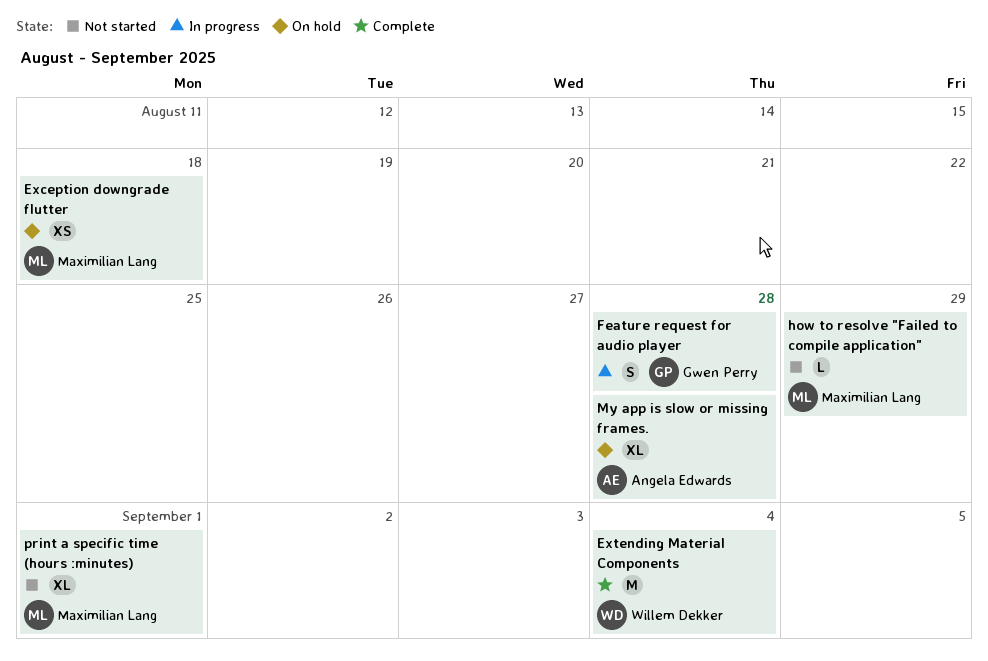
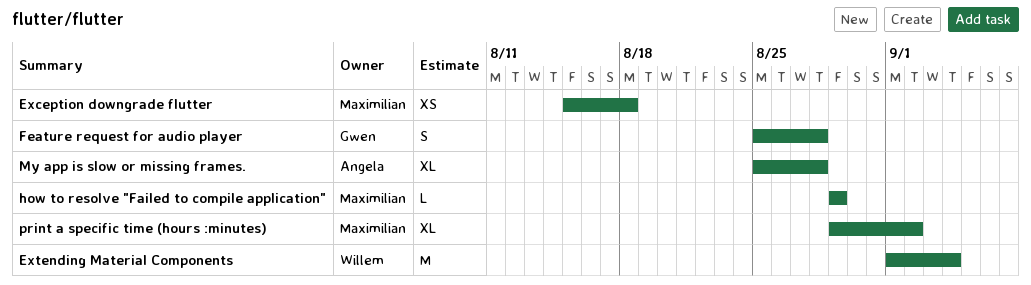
print a specific time (hours :minutes), due: Sep 1 -> Sep 2

